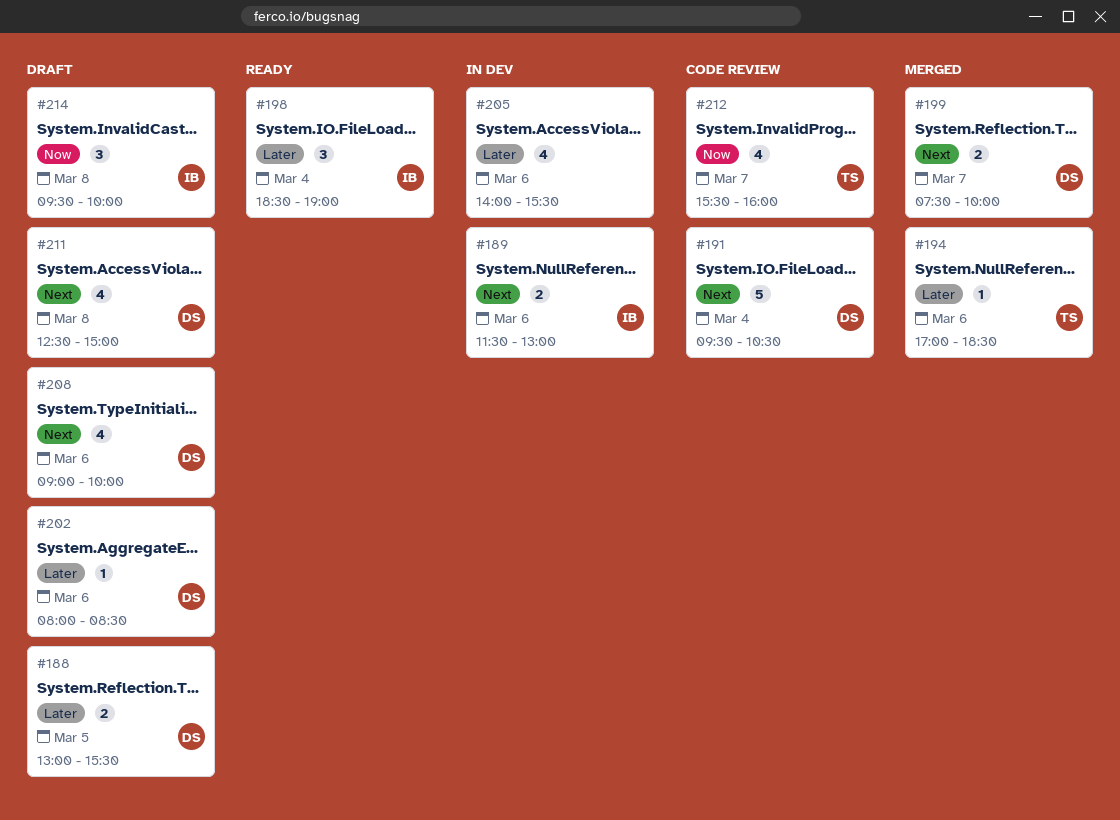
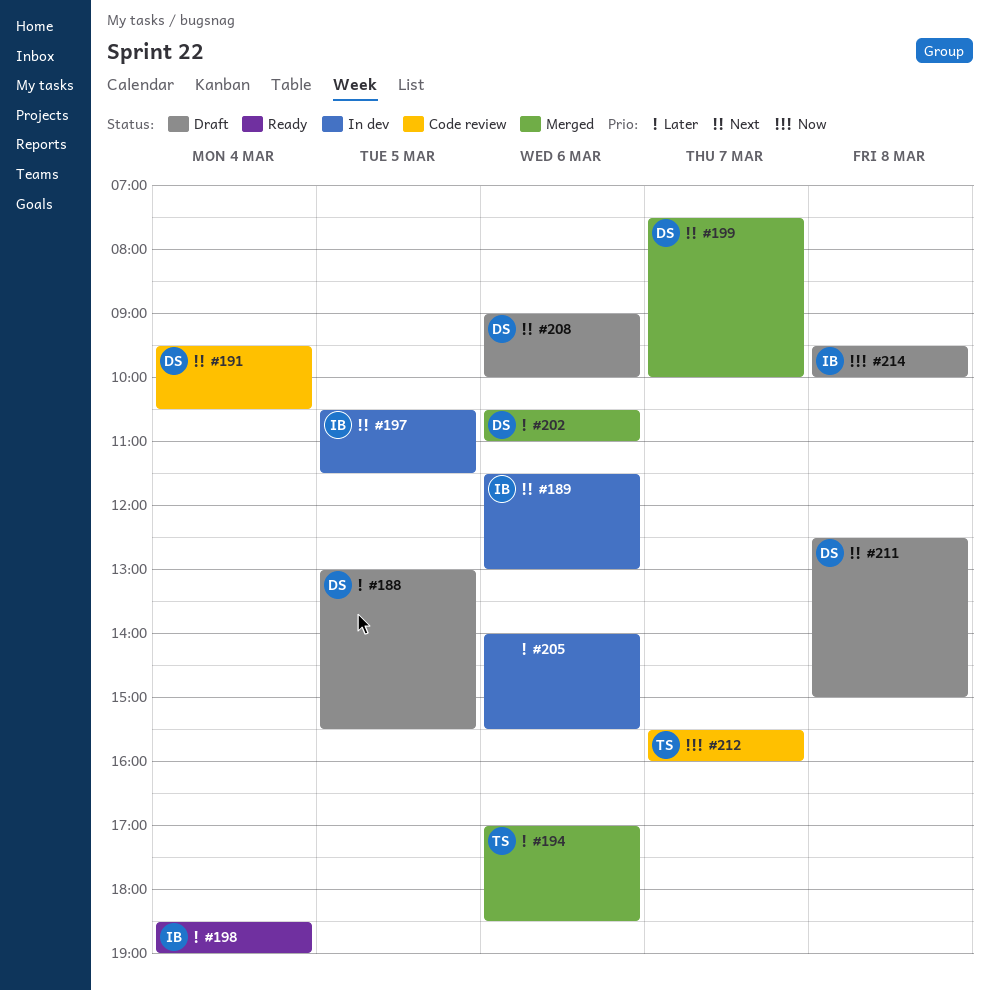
#197: none -> present
#202, status: Draft -> Merged
#202, begins: 08:00 -> 10:30
#202, ends: 08:30 -> 11:00

